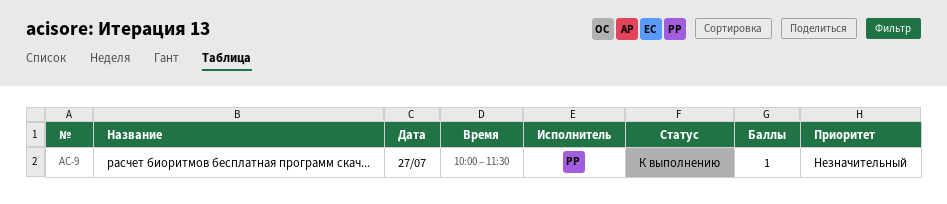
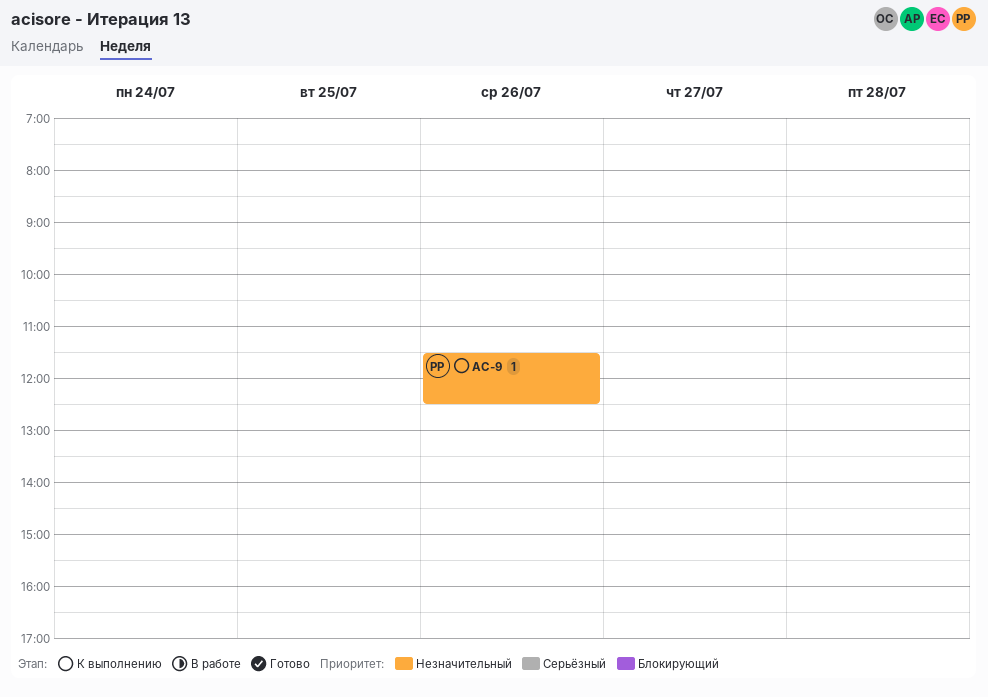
AC-9, day: Jul 27 -> Jul 26
AC-9, begins: 10:00 -> 11:30
AC-9, ends: 11:30 -> 12:30

